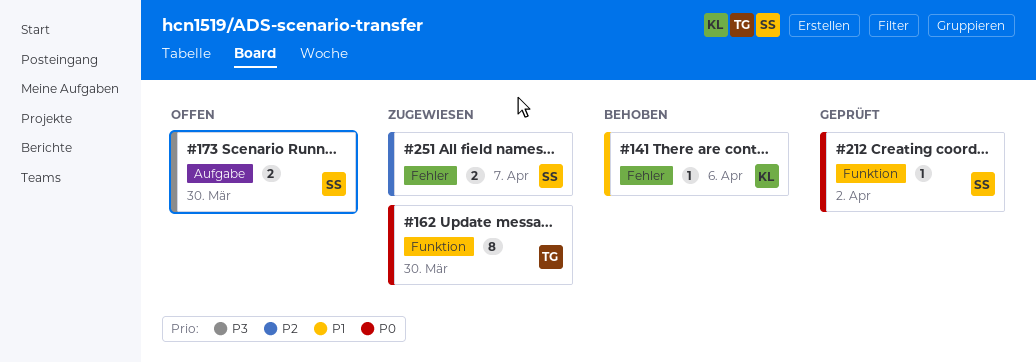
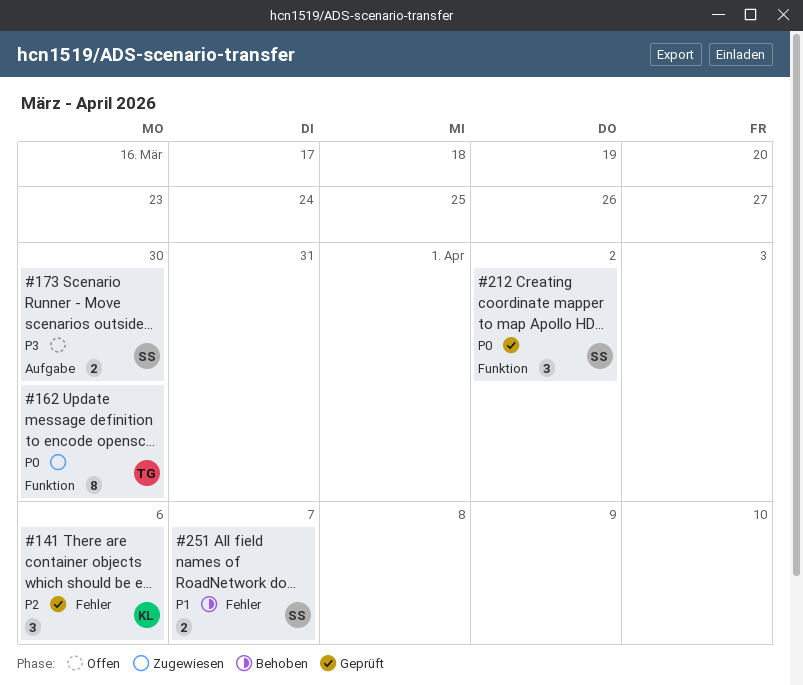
#141, status: Behoben -> Geprüft
#141, priority: P1 -> P2
#141, estimate: 1 -> 3
#212, estimate: 1 -> 3
#251, status: Zugewiesen -> Behoben
#251, priority: P2 -> P1

